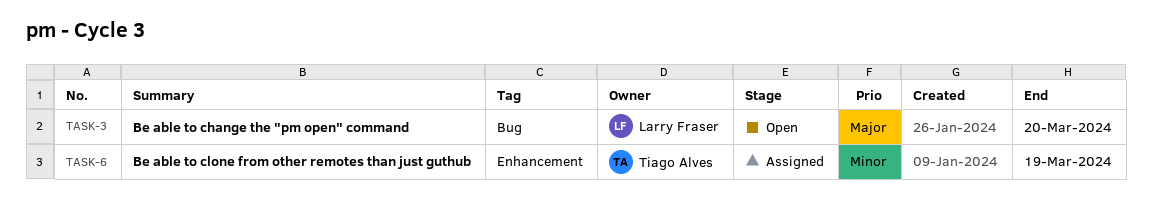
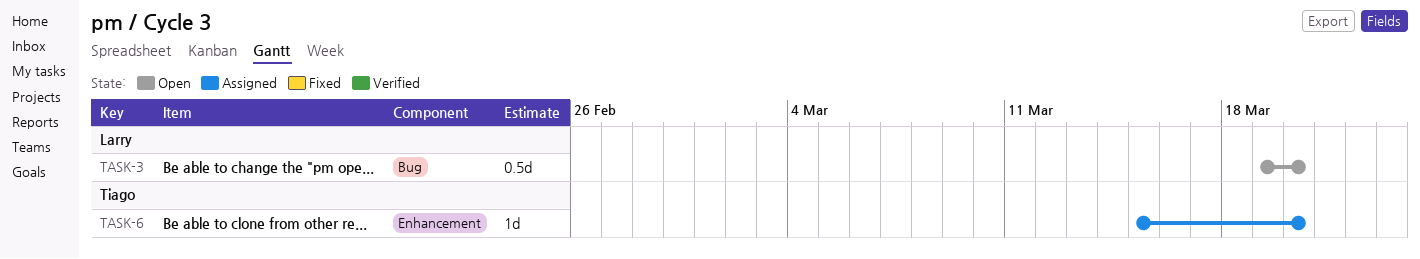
TASK-6, due: Mar 19 -> Mar 20

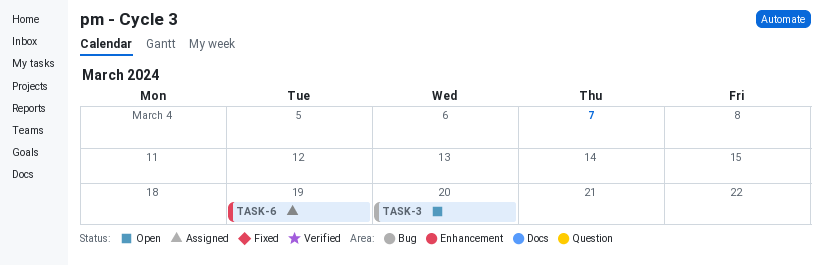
TASK-6, due: Mar 20 -> Mar 19

